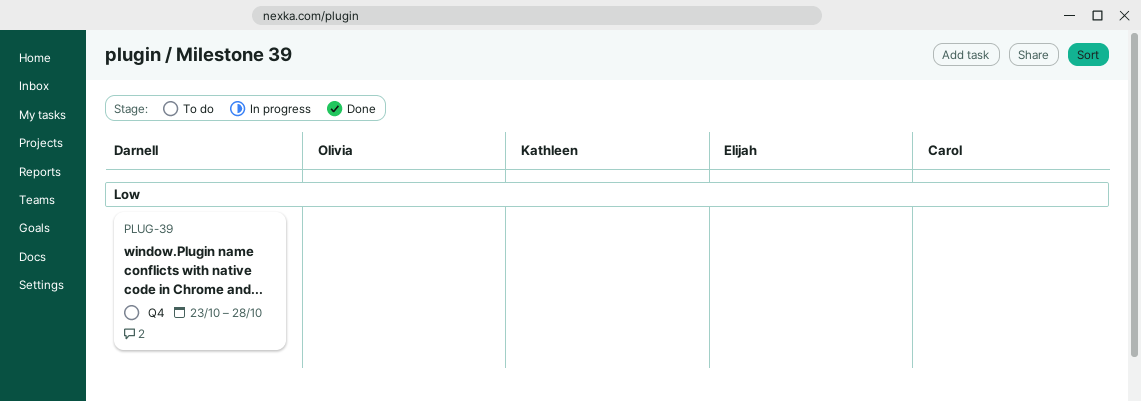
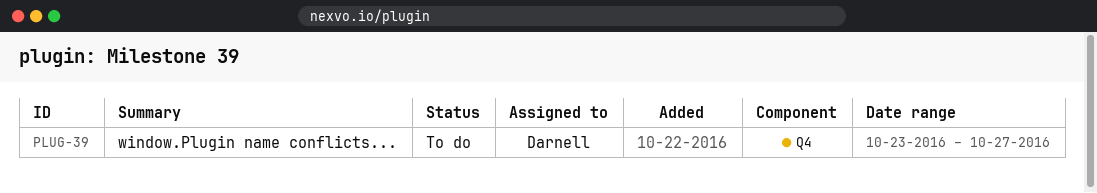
PLUG-39, due: Oct 28 -> Oct 27

